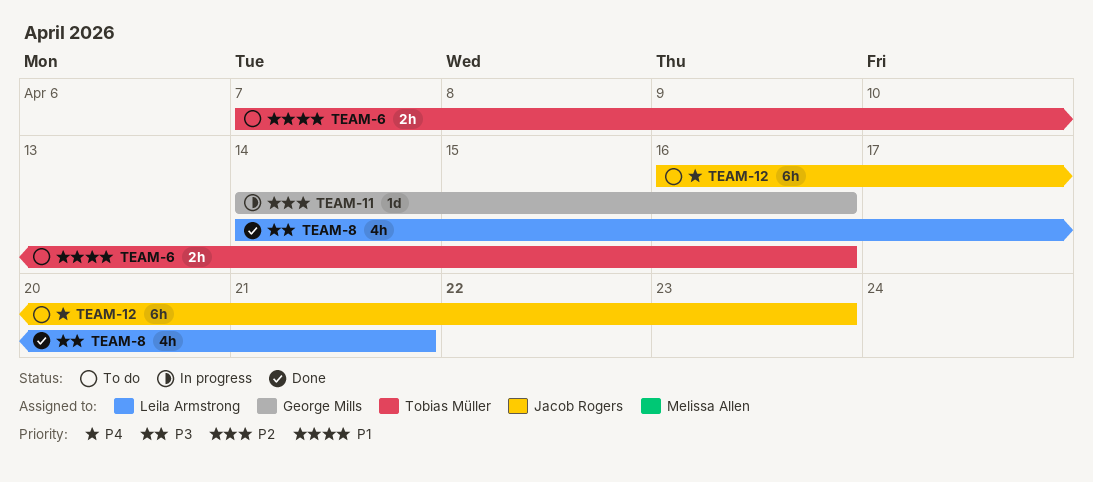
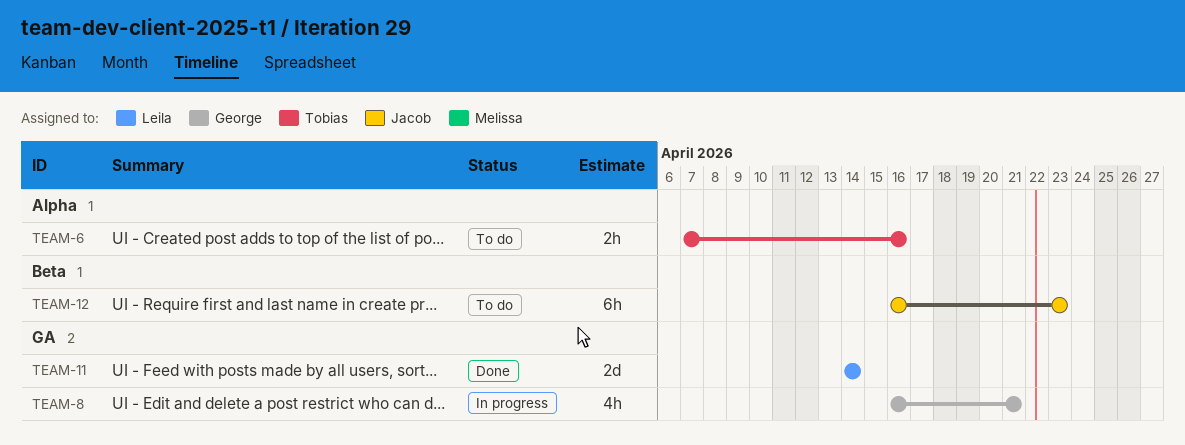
TEAM-8, status: Done -> In progress
TEAM-8, owner: Leila Armstrong -> George Mills
TEAM-8, start: Apr 14 -> Apr 16
TEAM-11, status: In progress -> Done
TEAM-11, owner: George Mills -> Leila Armstrong
TEAM-11, estimate: 1d -> 2d
TEAM-11, due: Apr 16 -> Apr 14

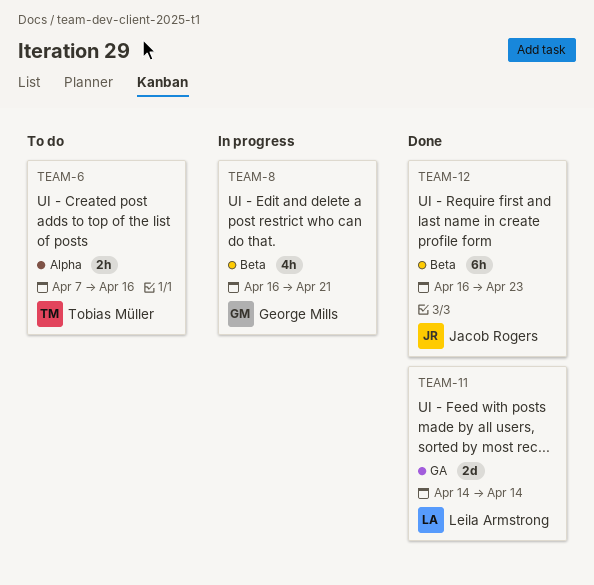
TEAM-8, label: GA -> Beta
TEAM-12, status: To do -> Done

